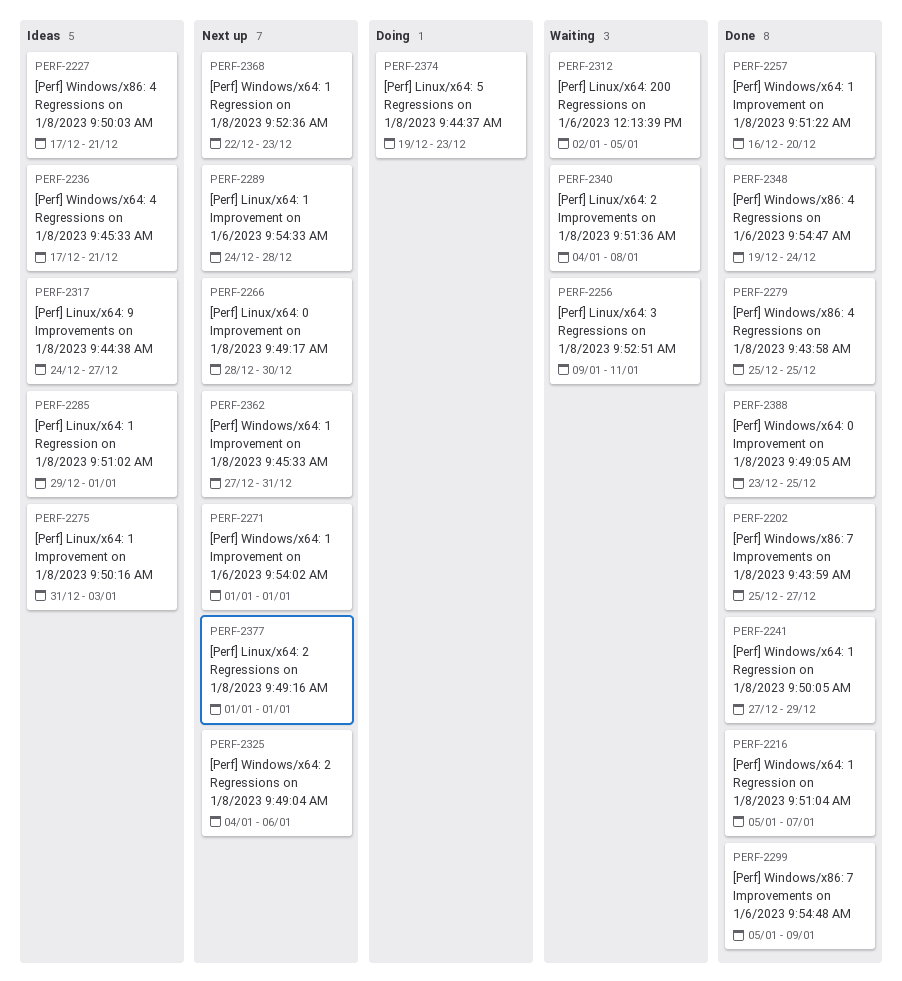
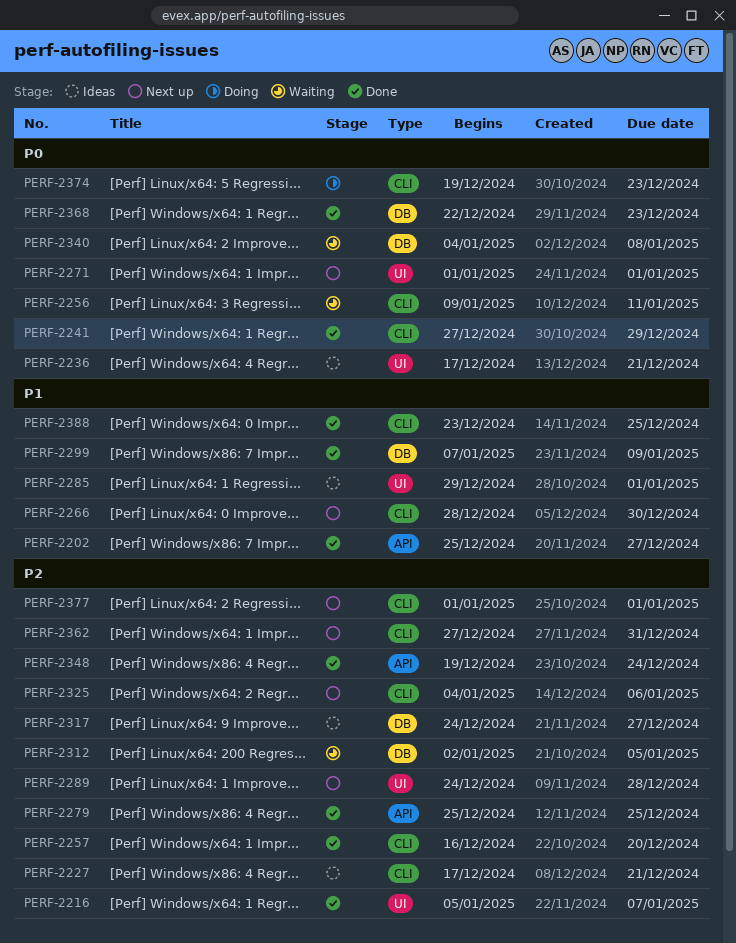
PERF-2275: present -> none
PERF-2299, start: Jan 5 -> Jan 7
PERF-2368, status: Next up -> Done

